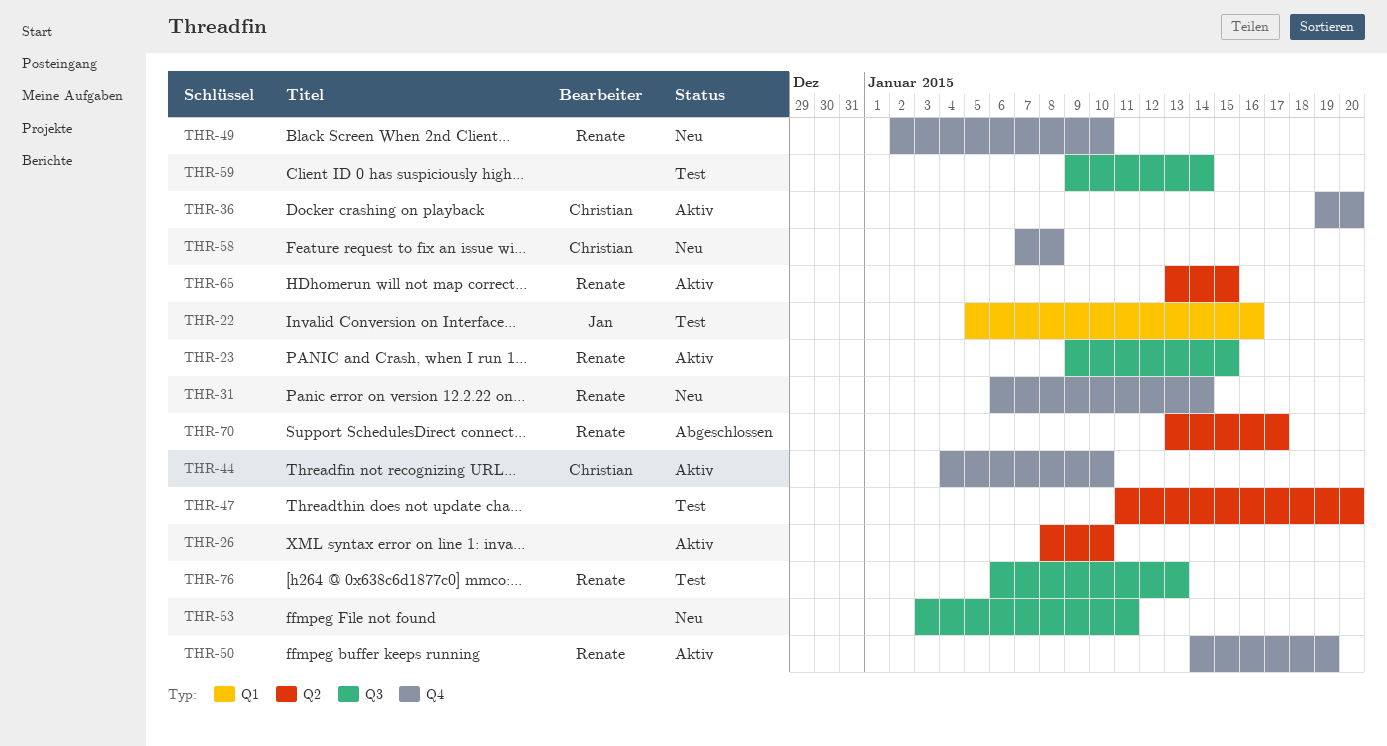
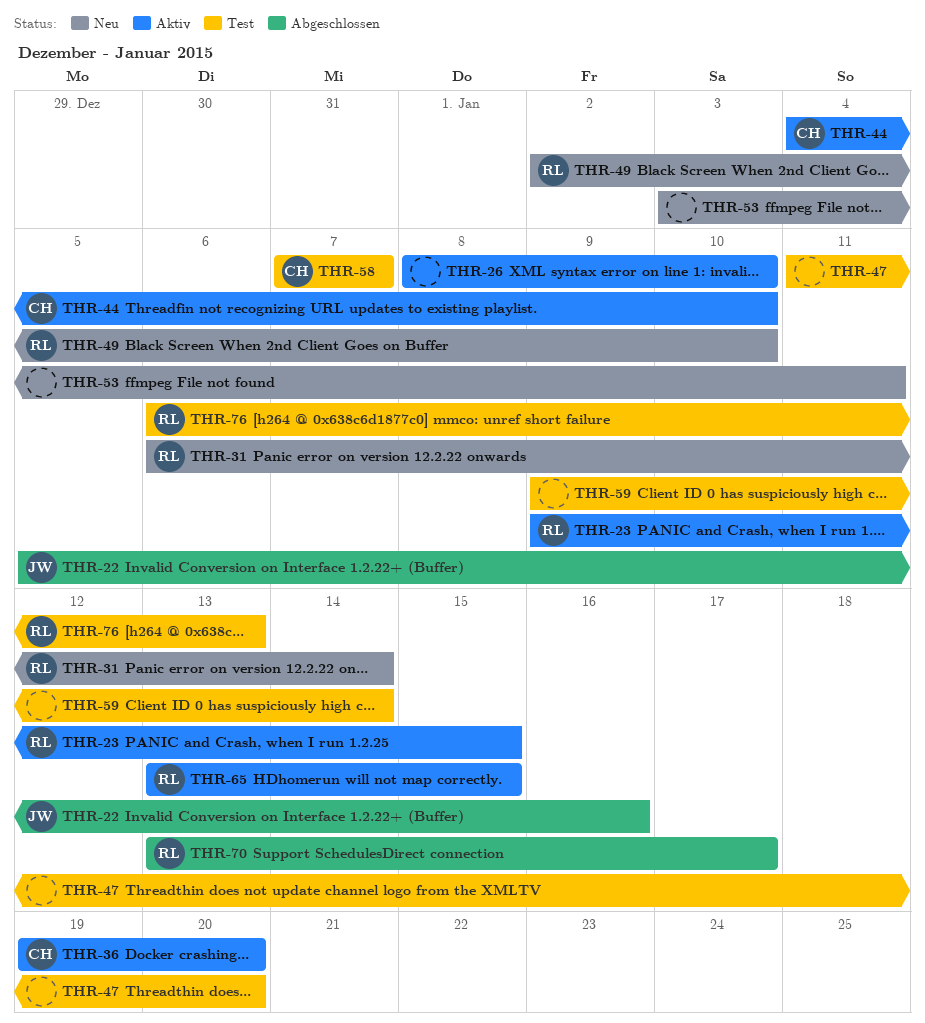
THR-22, status: Test -> Abgeschlossen
THR-50: present -> none
THR-58, status: Neu -> Test
THR-58, due: Jan 8 -> Jan 7

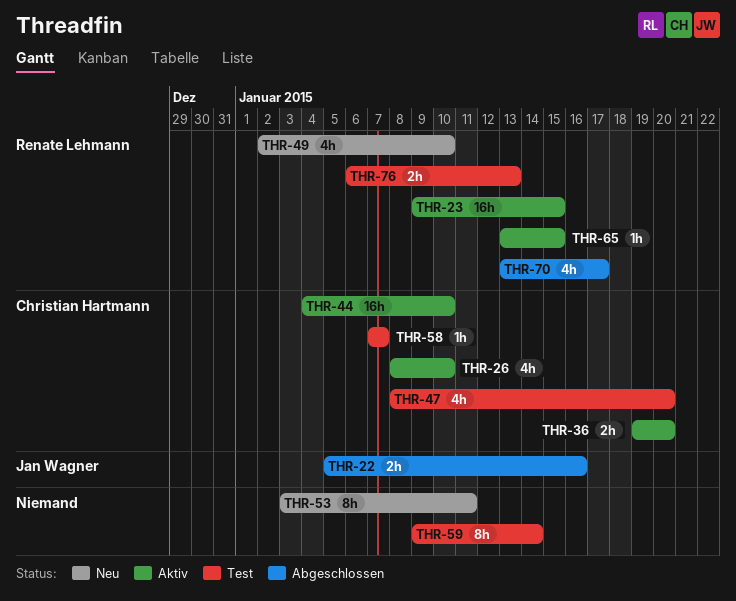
THR-26, owner: none -> Christian Hartmann
THR-31: present -> none
THR-47, owner: none -> Christian Hartmann
THR-47, start: Jan 11 -> Jan 8

